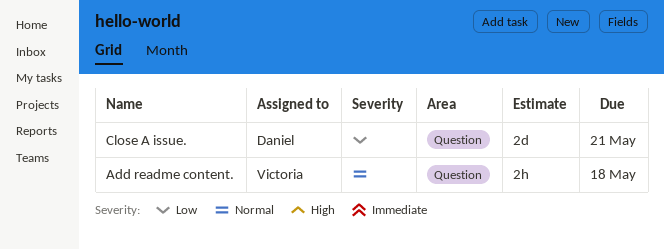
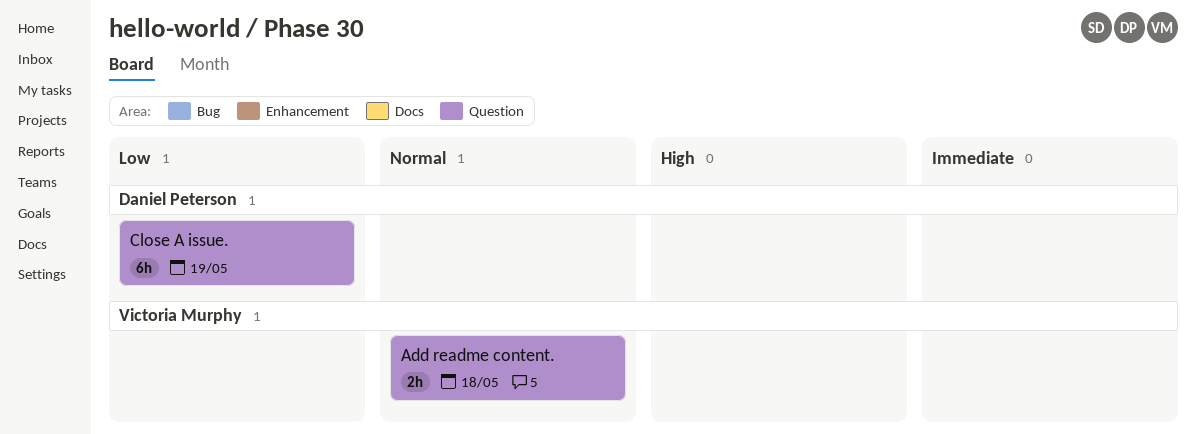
Close A issue., estimate: 2d -> 6h
Close A issue., due: May 21 -> May 19

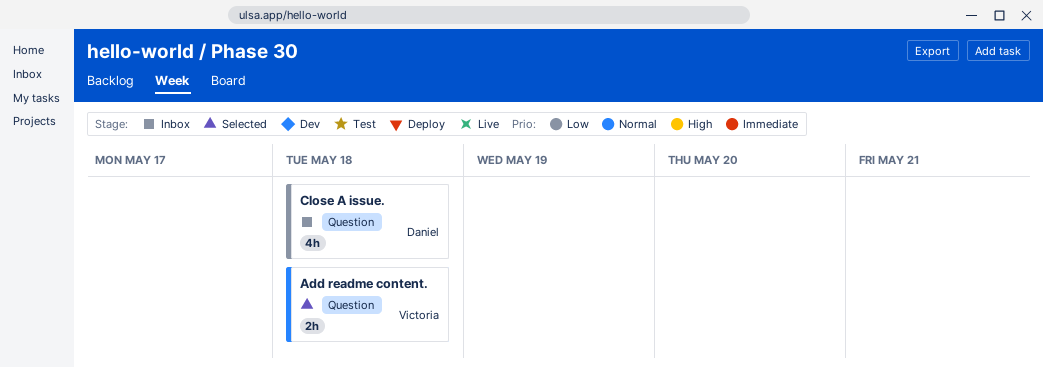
Close A issue., estimate: 6h -> 4h
Close A issue., due: May 19 -> May 18

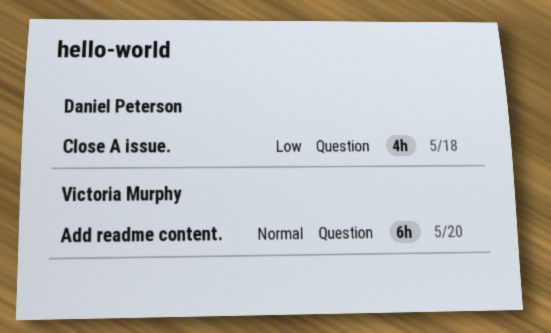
Add readme content., estimate: 2h -> 6h
Add readme content., due: May 18 -> May 20

